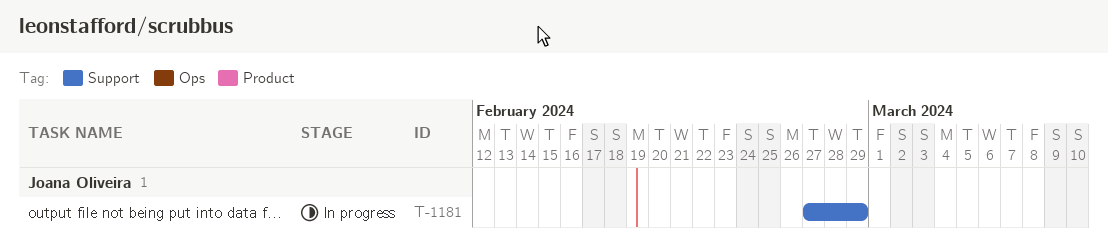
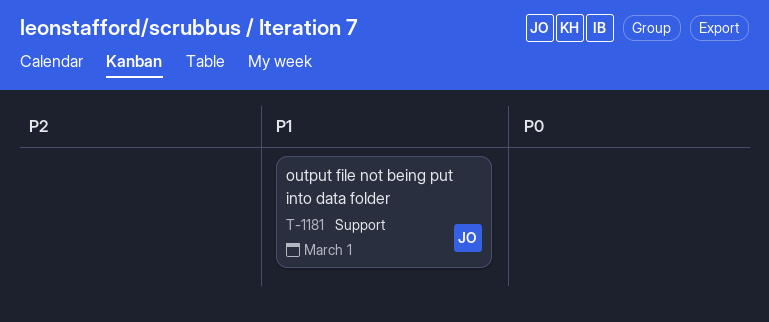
T-1181, due: Feb 29 -> Mar 1

